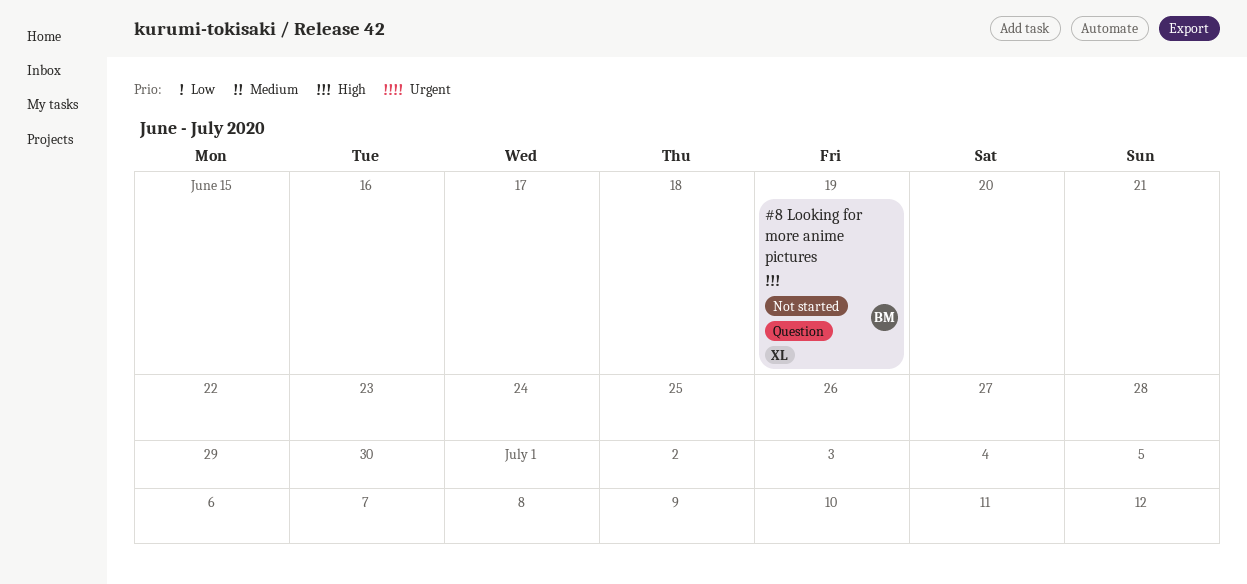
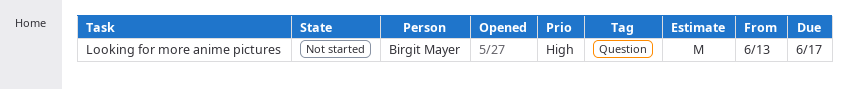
Looking for more anime pictures, estimate: XL -> M
Looking for more anime pictures, due: Jun 19 -> Jun 17

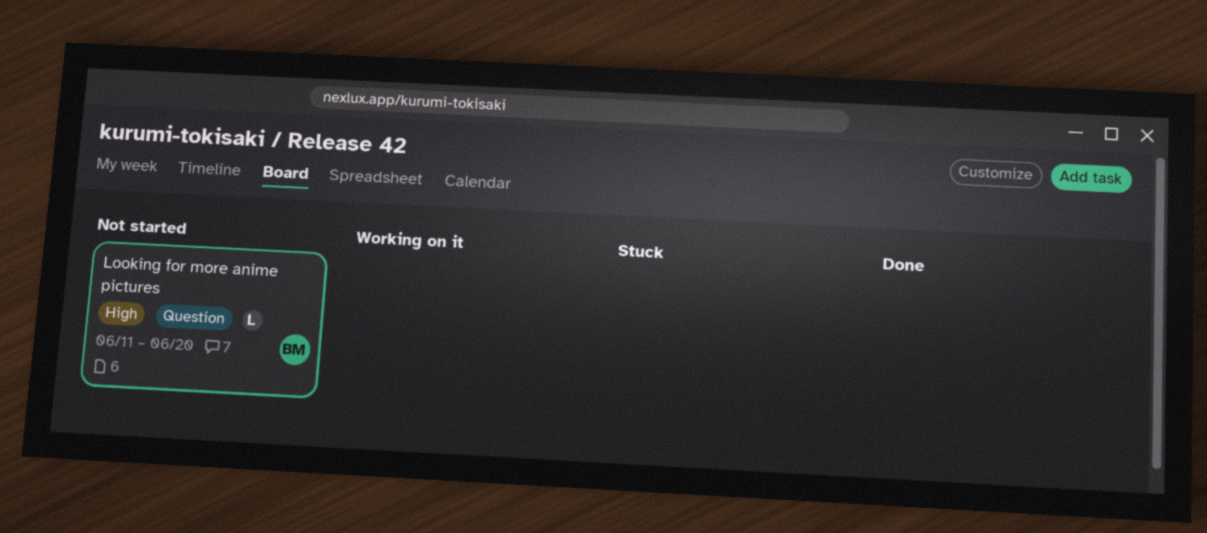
Looking for more anime pictures, estimate: M -> L
Looking for more anime pictures, start: Jun 13 -> Jun 11
Looking for more anime pictures, due: Jun 17 -> Jun 20

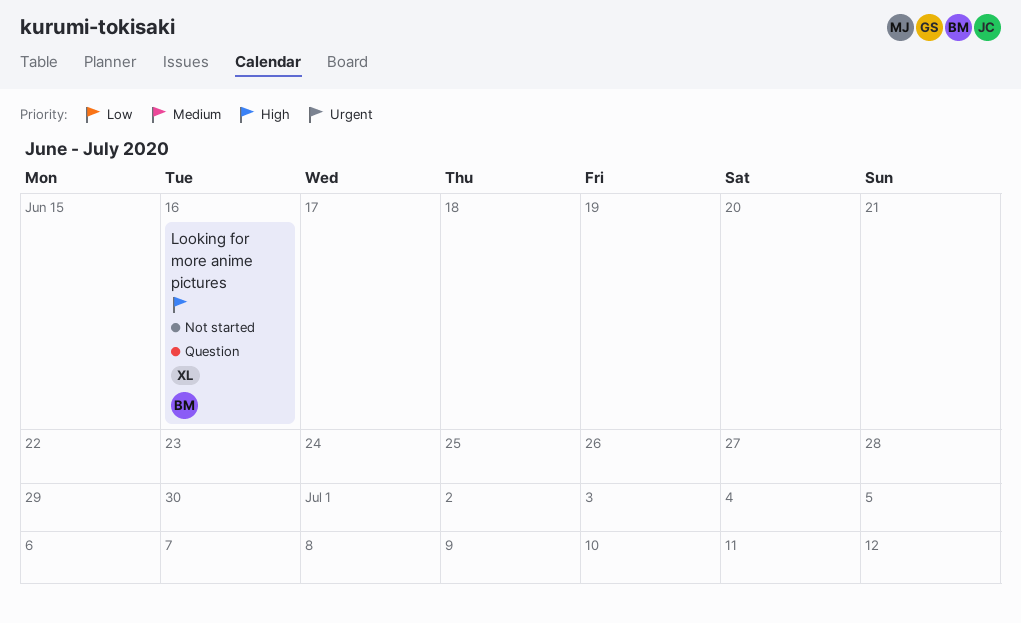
Looking for more anime pictures, estimate: L -> XL
Looking for more anime pictures, due: Jun 20 -> Jun 16

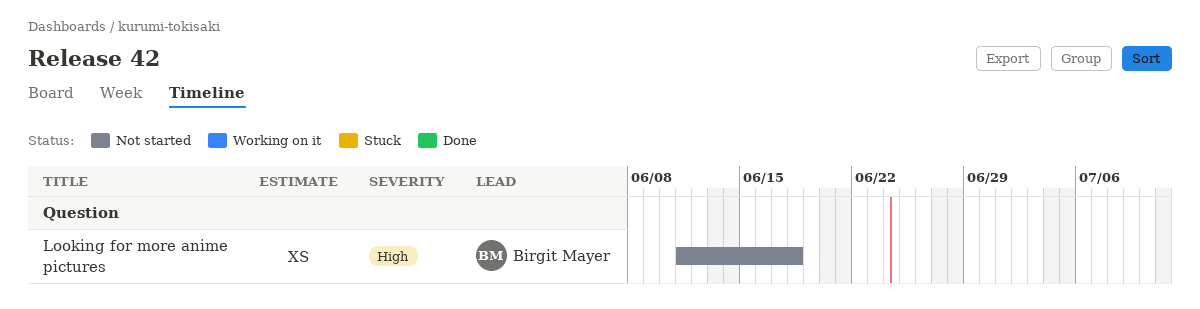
Looking for more anime pictures, estimate: XL -> XS
Looking for more anime pictures, due: Jun 16 -> Jun 18

